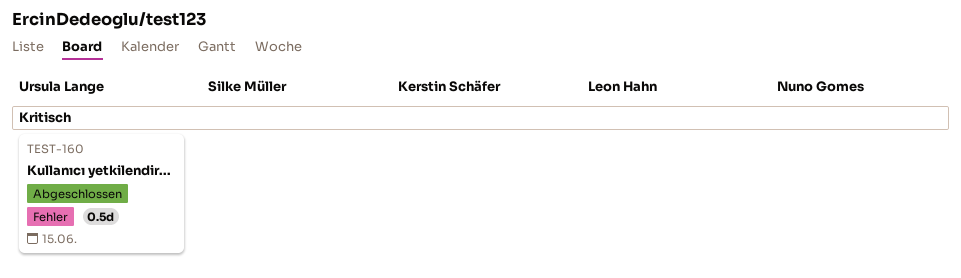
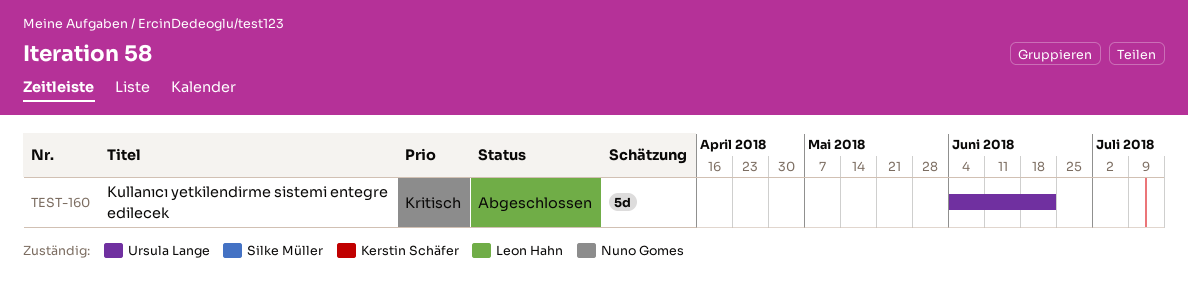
TEST-160, estimate: 0.5d -> 5d
TEST-160, due: Jun 15 -> Jun 22

